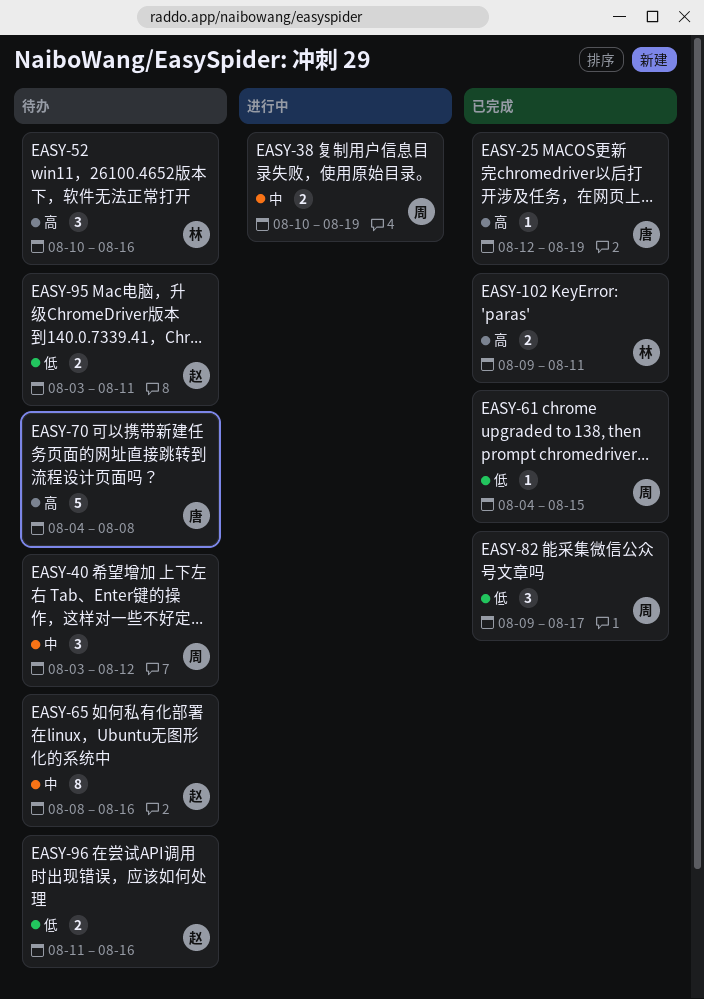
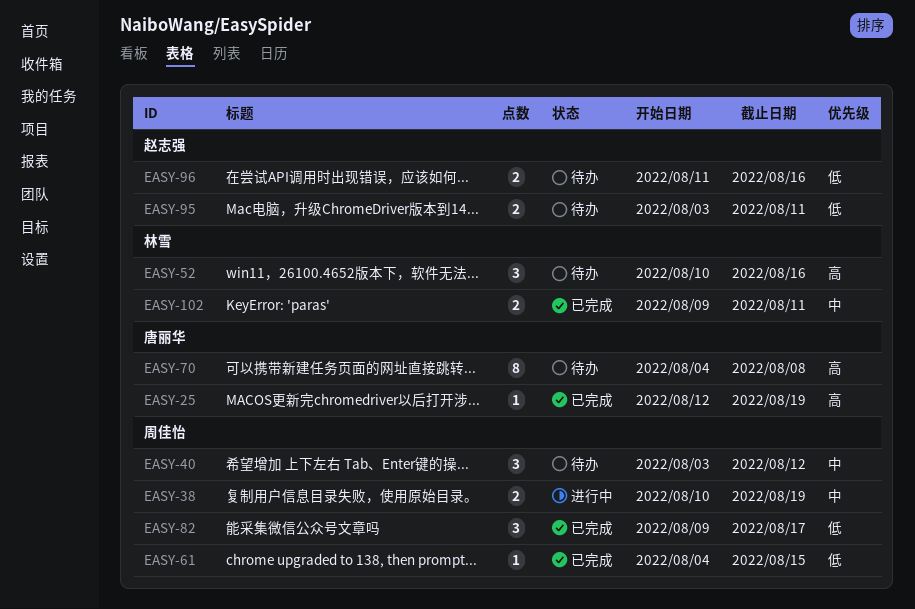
EASY-65: present -> none
EASY-70, estimate: 5 -> 8
EASY-102, priority: 高 -> 中

